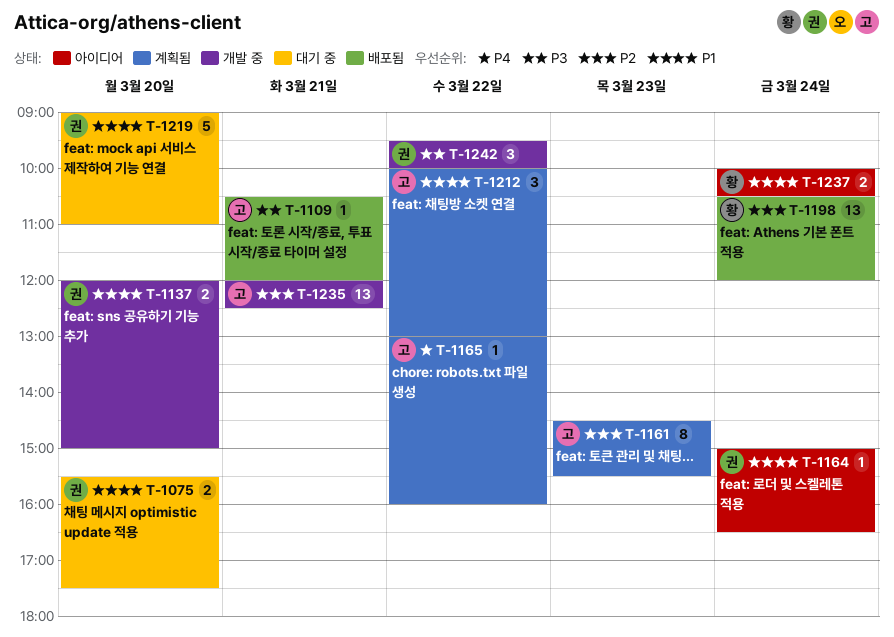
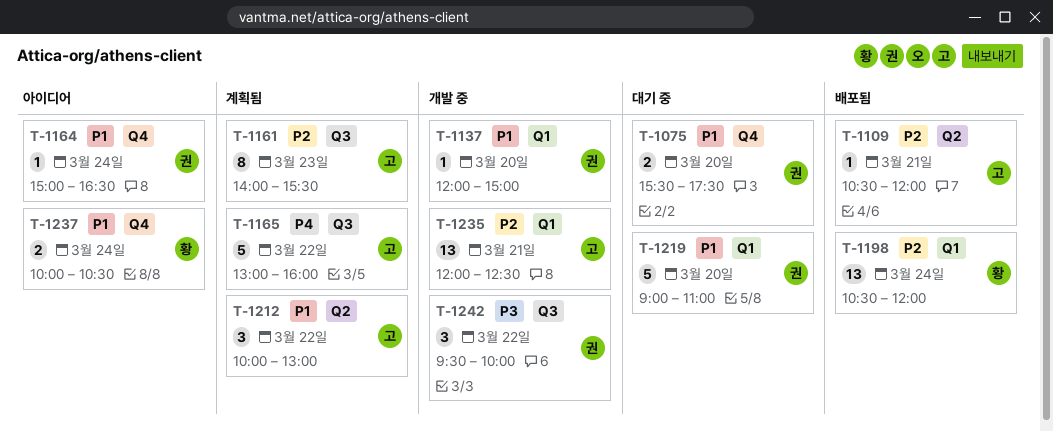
T-1109, priority: P3 -> P2
T-1137, estimate: 2 -> 1
T-1161, begins: 14:30 -> 14:00
T-1165, estimate: 1 -> 5

